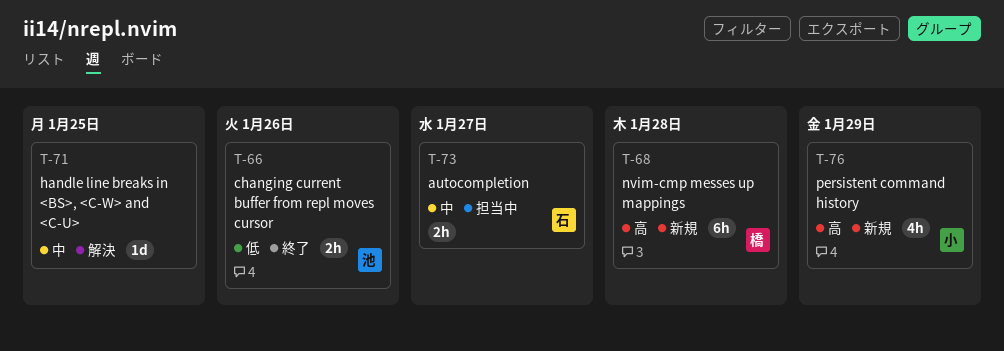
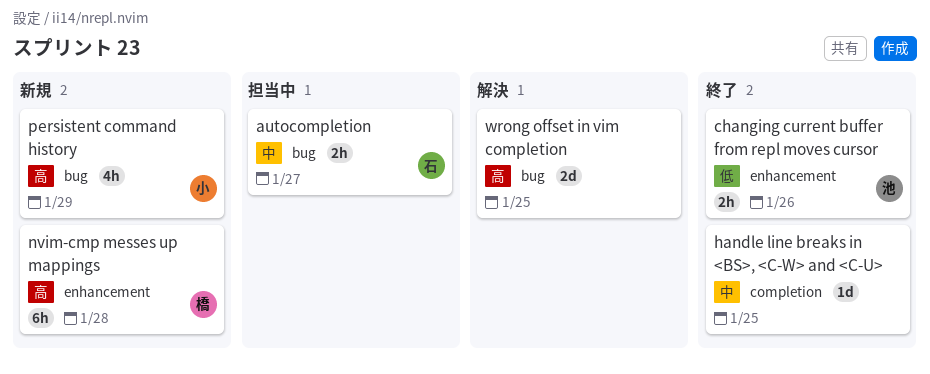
handle line breaks in <BS>, <C-W> and <C-U>, status: 解決 -> 終了
wrong offset in vim completion: none -> present

